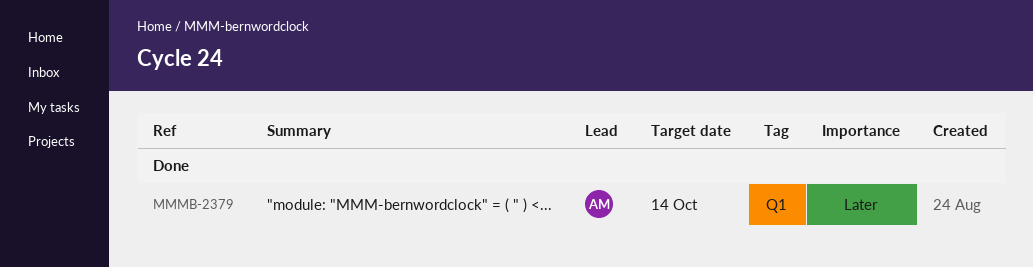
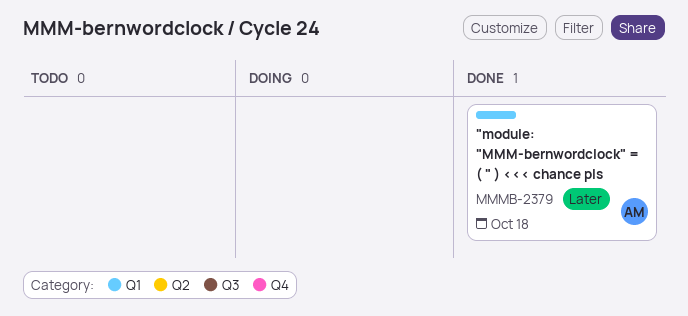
MMMB-2379, due: Oct 14 -> Oct 18

